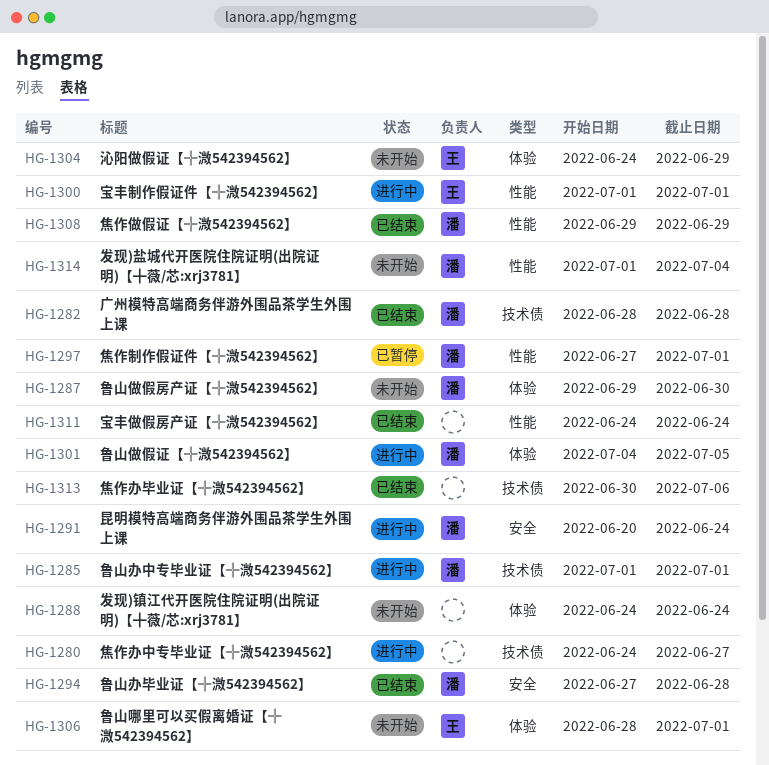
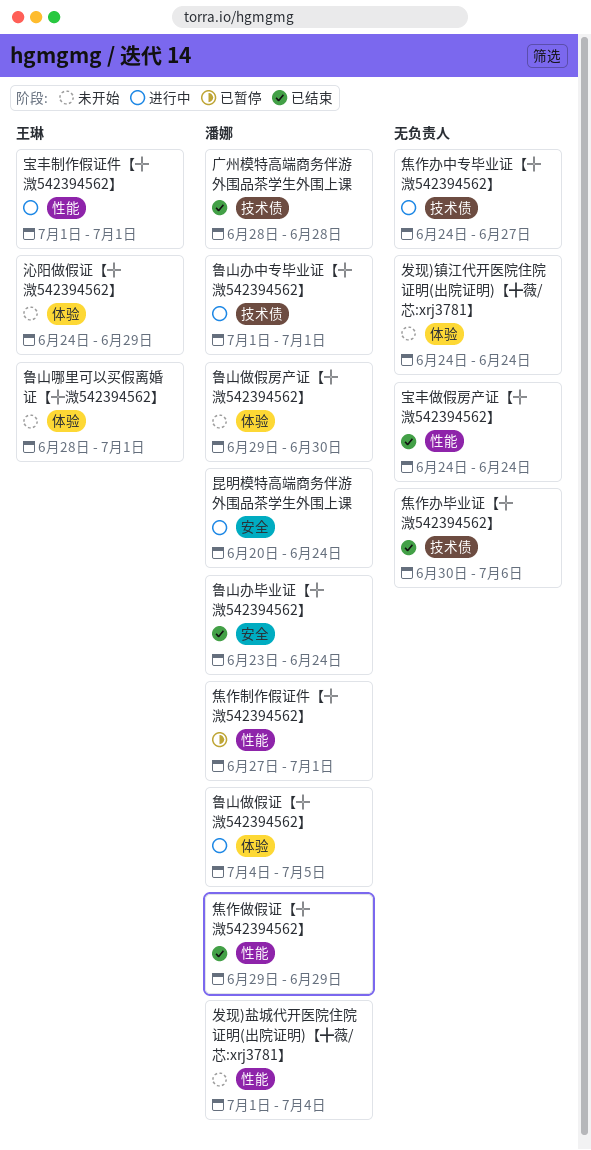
鲁山办毕业证【╬溦542394562】, start: Jun 27 -> Jun 23
鲁山办毕业证【╬溦542394562】, due: Jun 28 -> Jun 24

